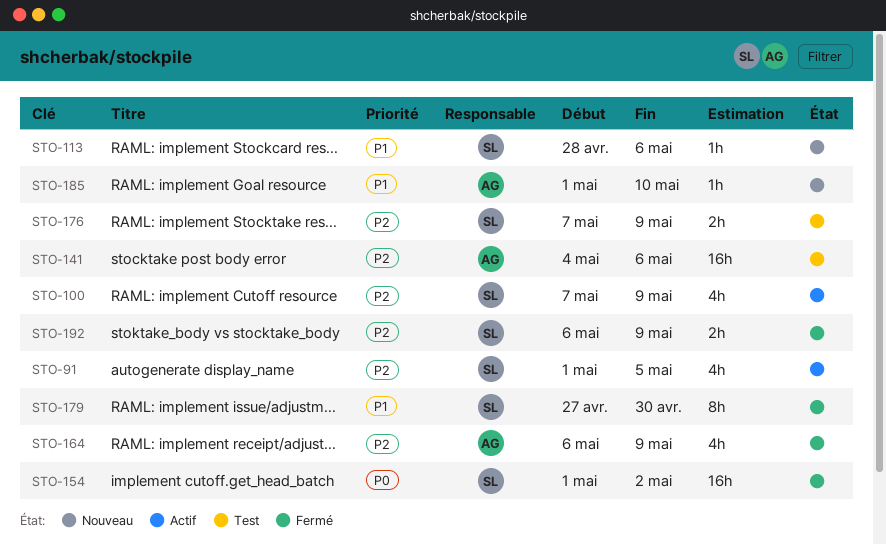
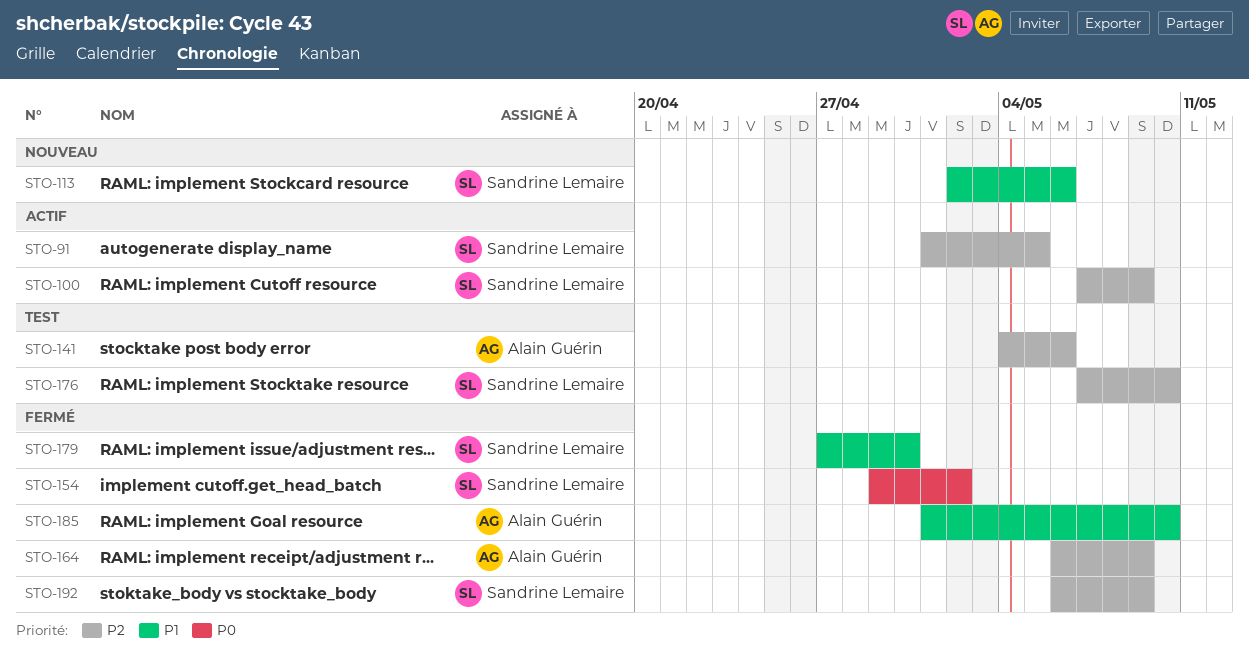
STO-113, start: Apr 28 -> May 2
STO-154, start: May 1 -> Apr 29
STO-176, due: May 9 -> May 10
STO-185, status: Nouveau -> Fermé

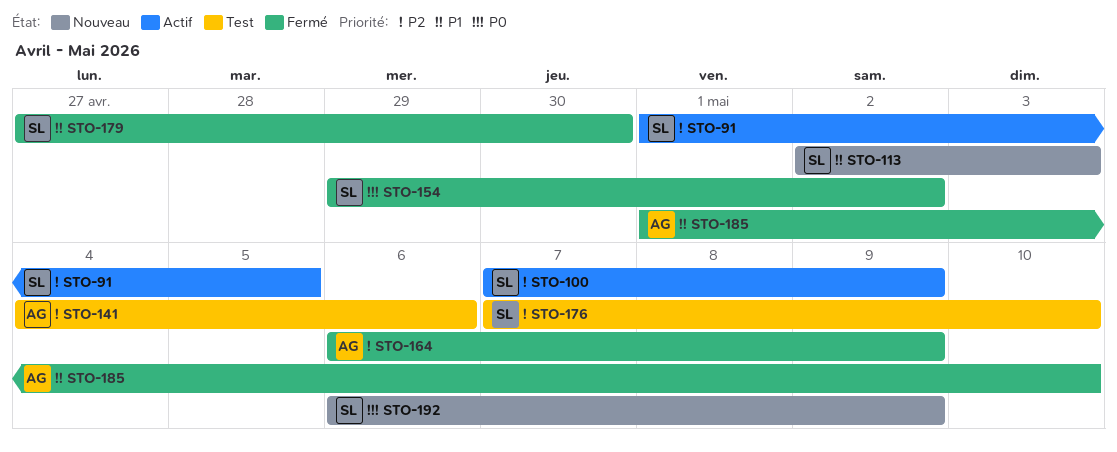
STO-113, due: May 6 -> May 3
STO-192, status: Fermé -> Nouveau
STO-192, priority: P2 -> P0

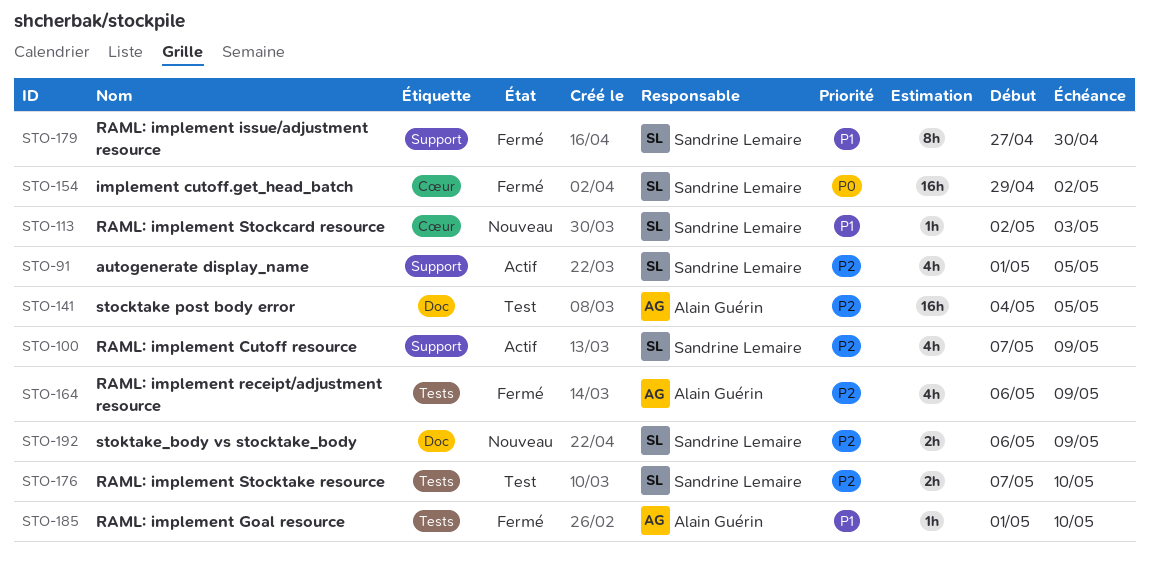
STO-141, due: May 6 -> May 5
STO-192, priority: P0 -> P2

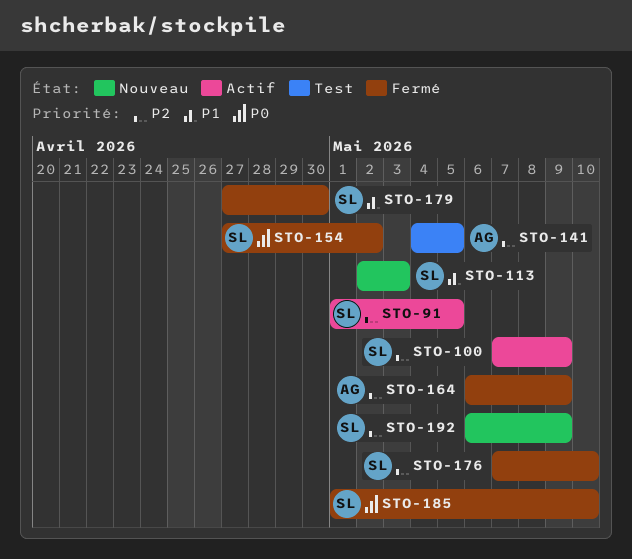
STO-154, start: Apr 29 -> Apr 27
STO-176, status: Test -> Fermé
STO-185, owner: Alain Guérin -> Sandrine Lemaire
STO-185, priority: P1 -> P0

